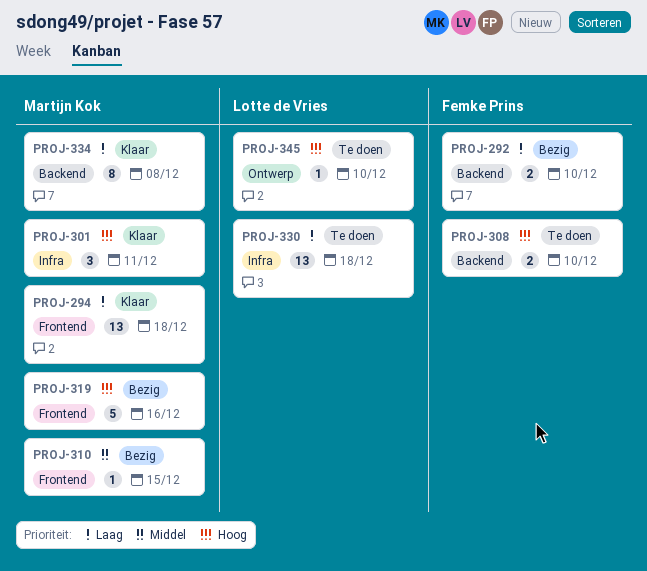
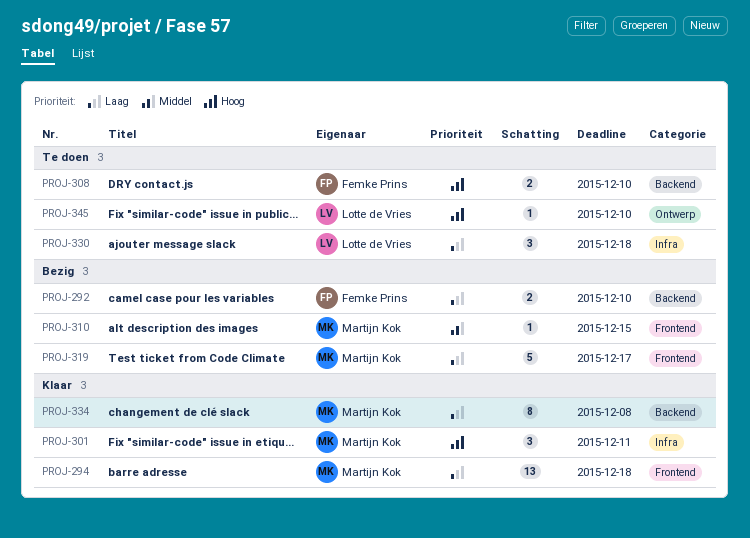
PROJ-319, priority: Hoog -> Laag
PROJ-319, due: Dec 16 -> Dec 17
PROJ-330, estimate: 13 -> 3

